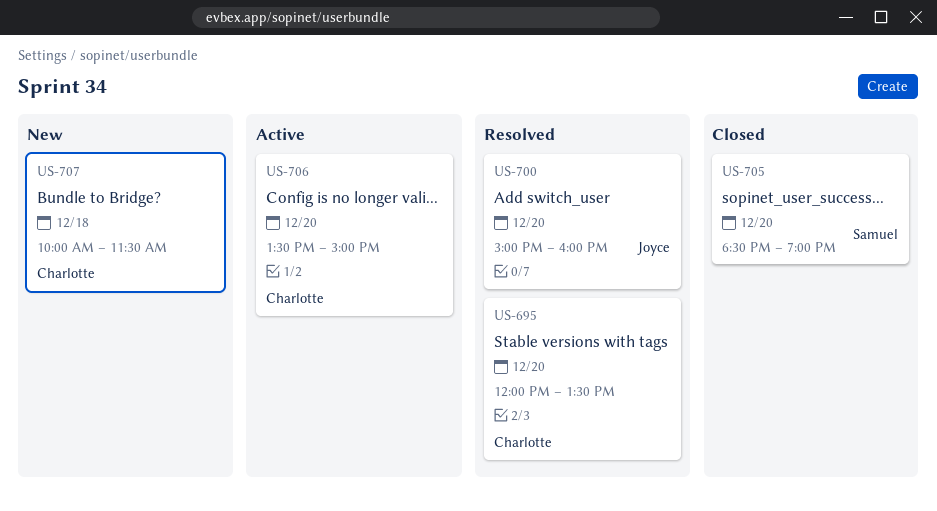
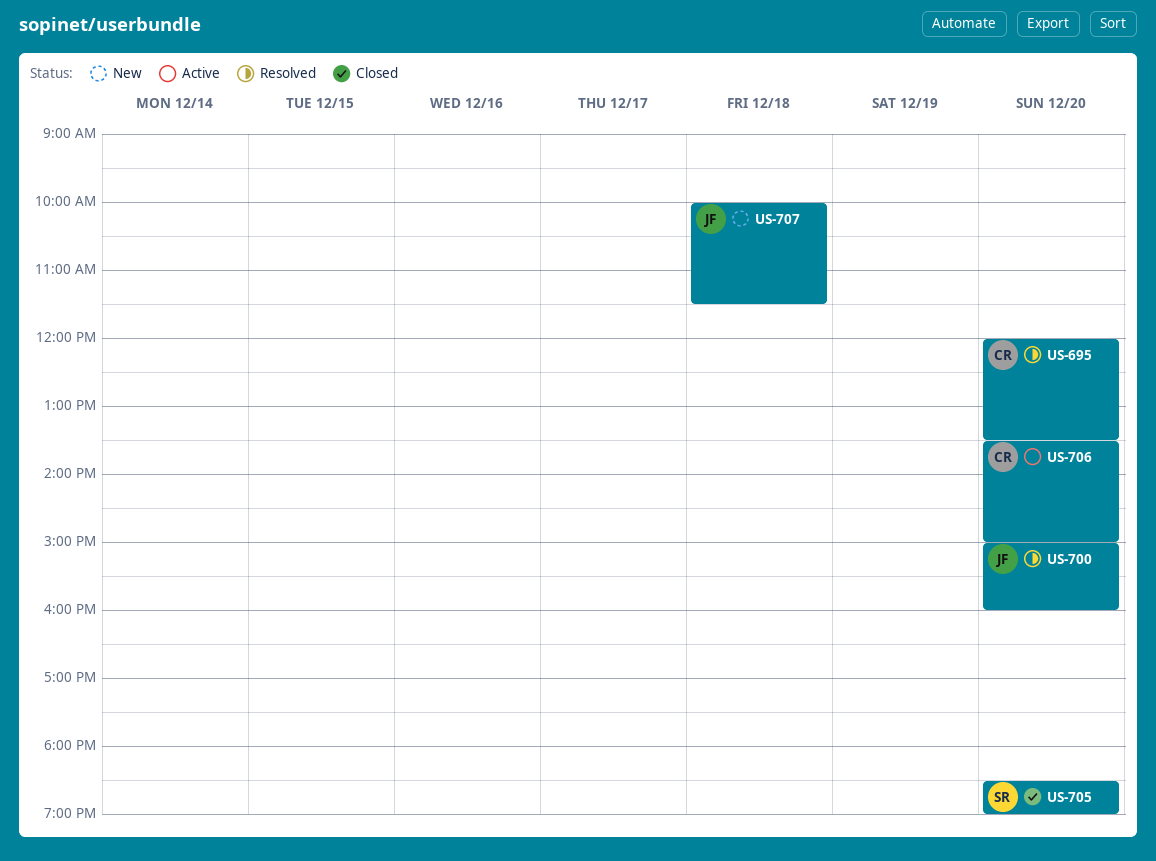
US-707, owner: Charlotte -> Joyce

